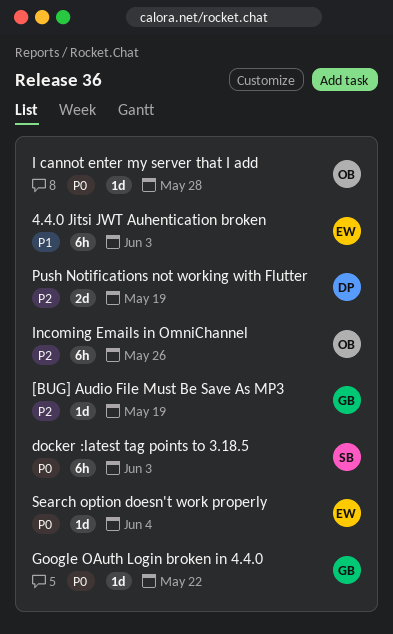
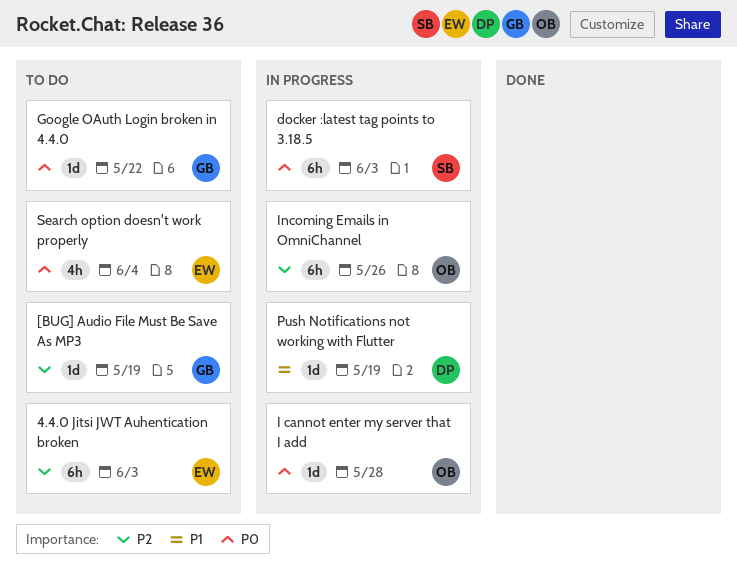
4.4.0 Jitsi JWT Auhentication broken, priority: P1 -> P2
Push Notifications not working with Flutter, priority: P2 -> P1
Push Notifications not working with Flutter, estimate: 2d -> 1d
Search option doesn't work properly, estimate: 1d -> 4h

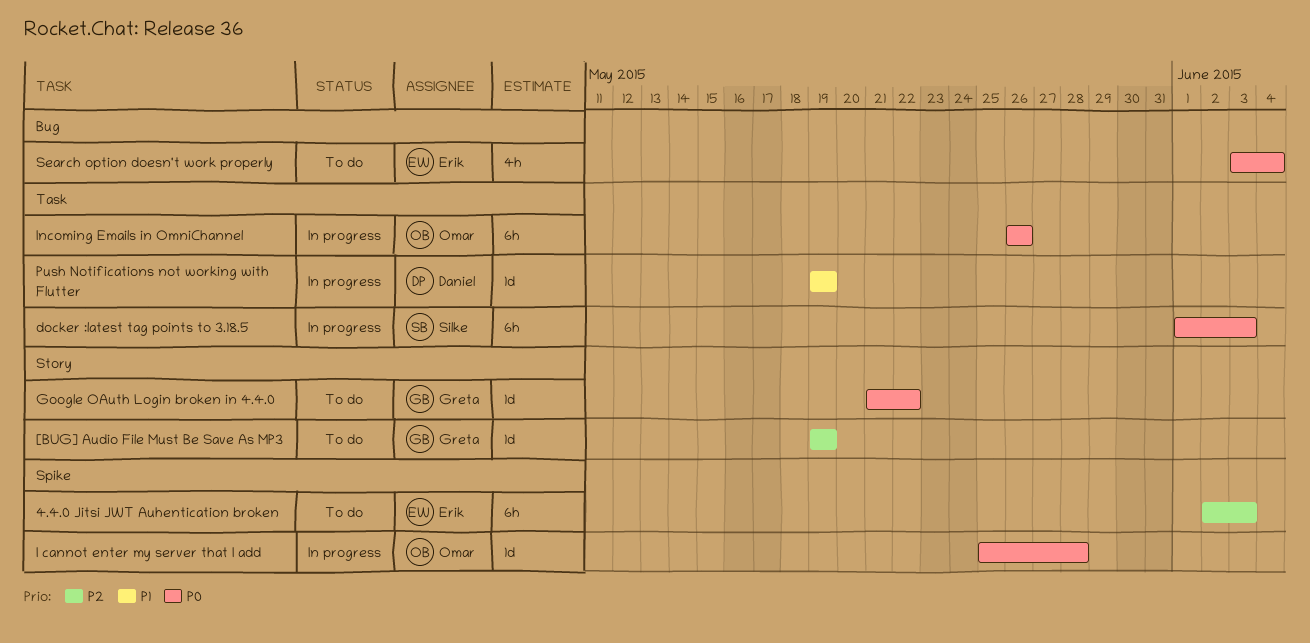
Incoming Emails in OmniChannel, priority: P2 -> P0

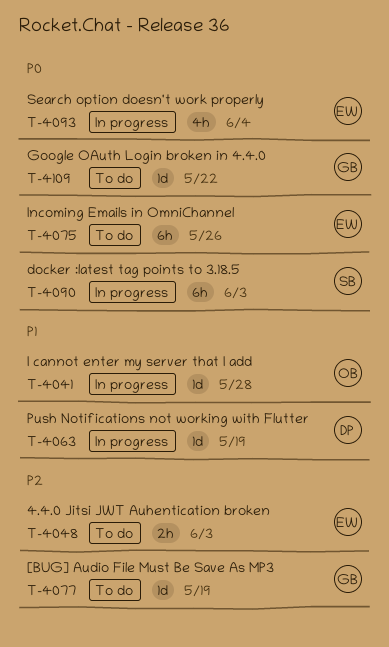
4.4.0 Jitsi JWT Auhentication broken, estimate: 6h -> 2h
I cannot enter my server that I add, priority: P0 -> P1
Incoming Emails in OmniChannel, status: In progress -> To do
Incoming Emails in OmniChannel, owner: Omar -> Erik
Search option doesn't work properly, status: To do -> In progress

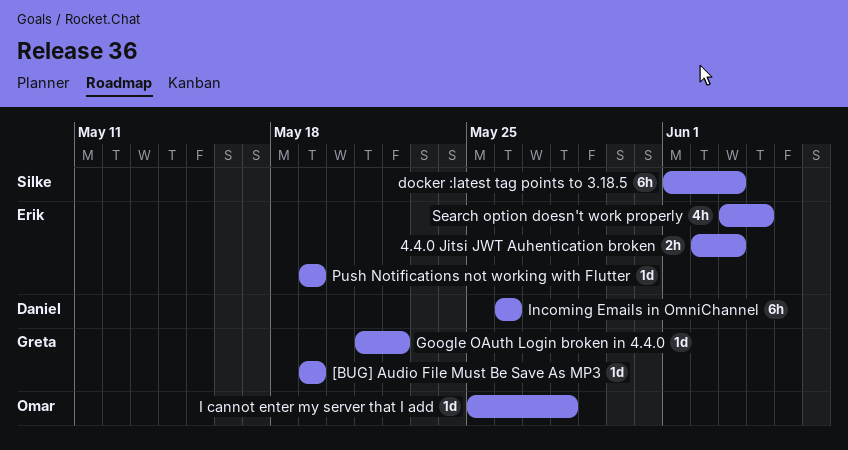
Incoming Emails in OmniChannel, owner: Erik -> Daniel
Push Notifications not working with Flutter, owner: Daniel -> Erik

